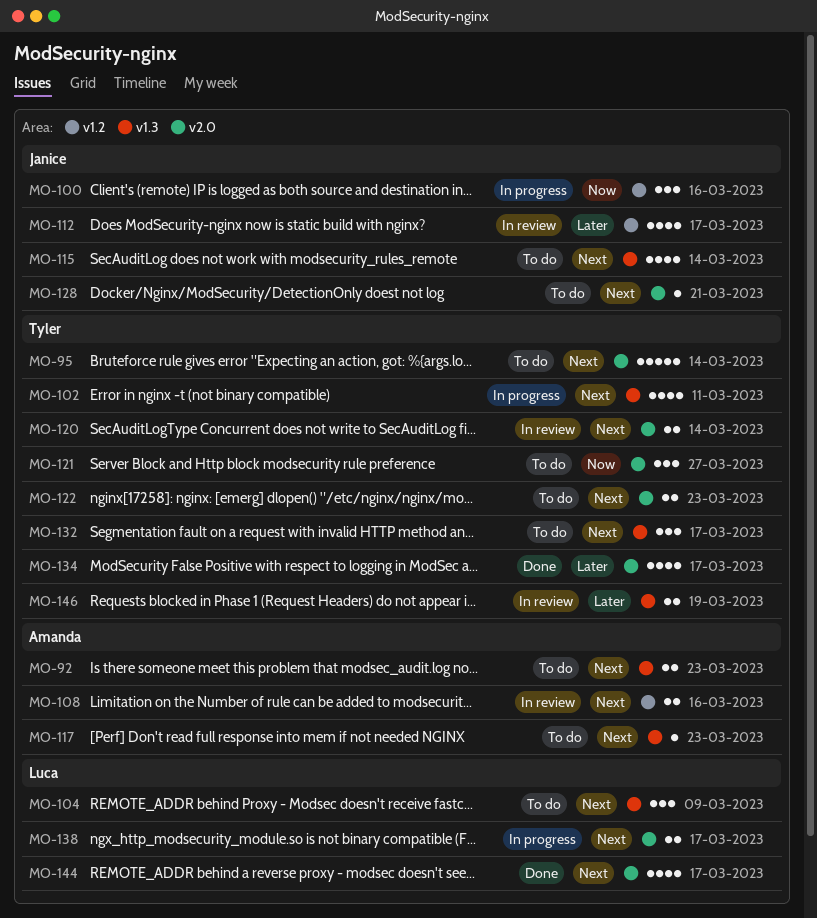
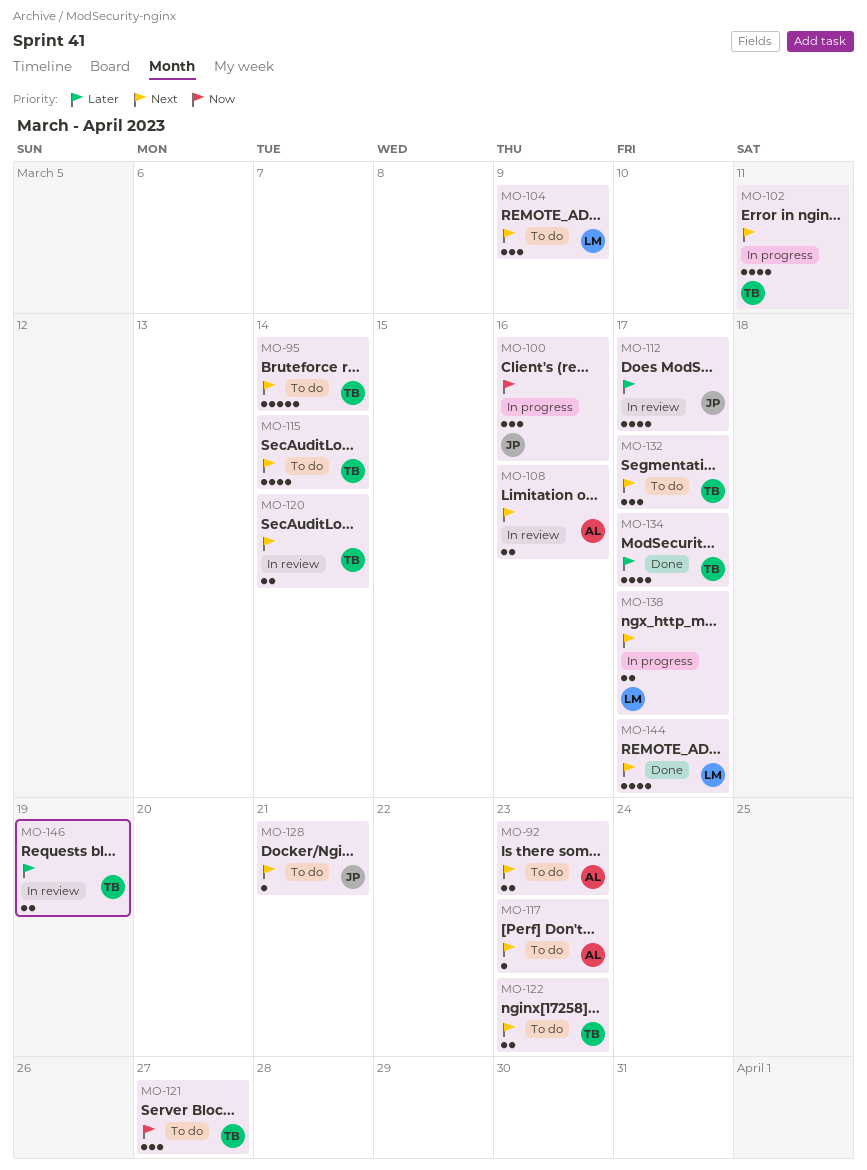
MO-115, owner: Janice -> Tyler

